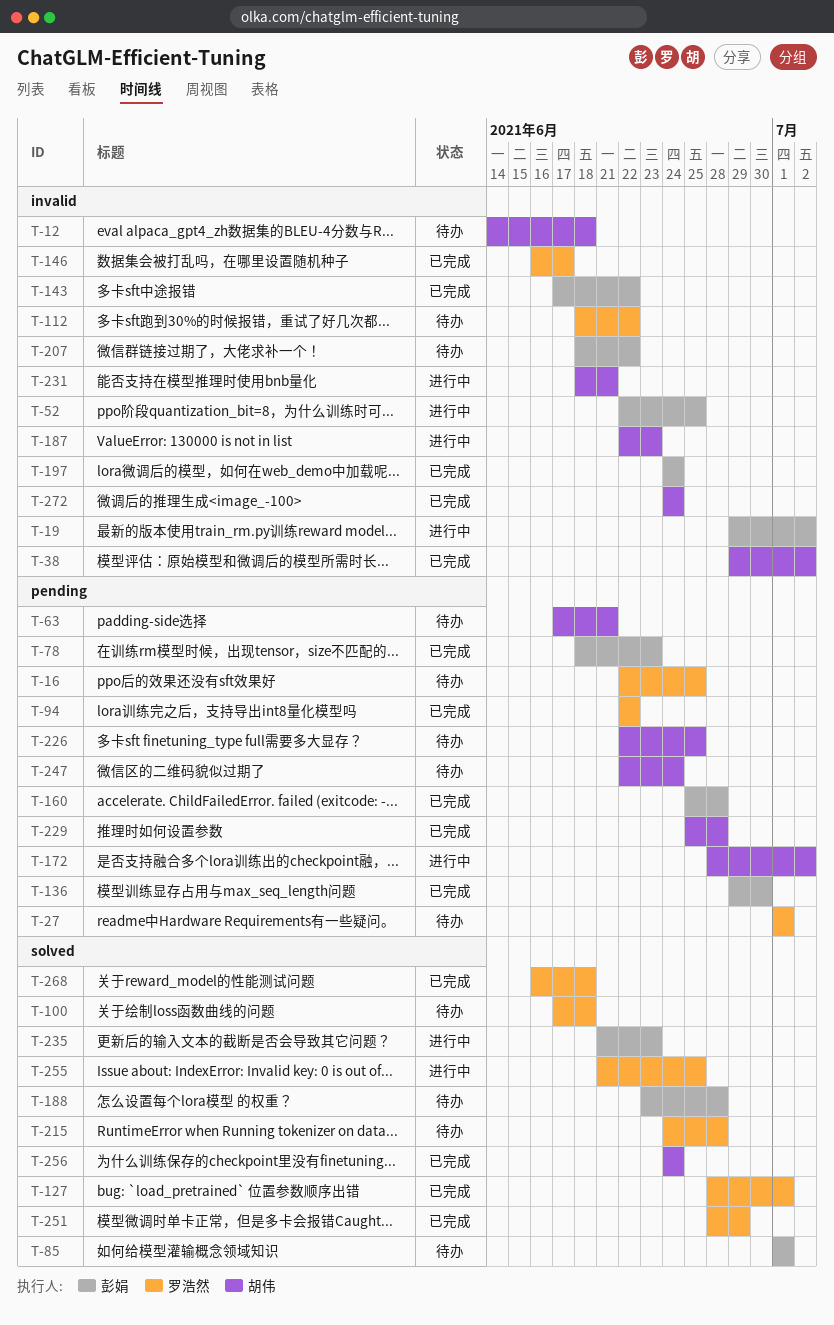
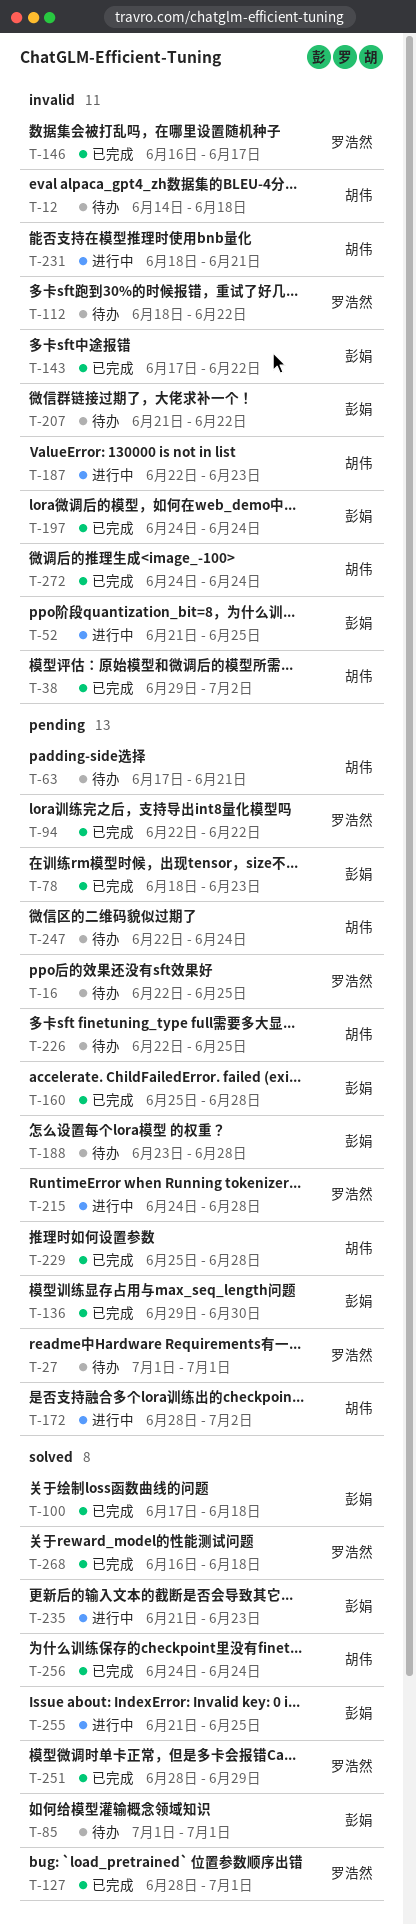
T-19: present -> none
T-52, start: Jun 22 -> Jun 21
T-100, status: 待办 -> 已完成
T-100, owner: 罗浩然 -> 彭娟
T-188, label: solved -> pending
T-207, start: Jun 18 -> Jun 21
T-215, status: 待办 -> 进行中
T-215, label: solved -> pending
T-255, owner: 罗浩然 -> 彭娟

